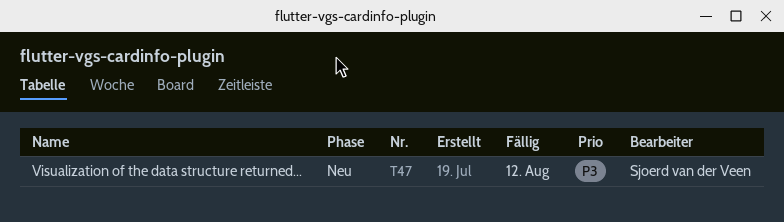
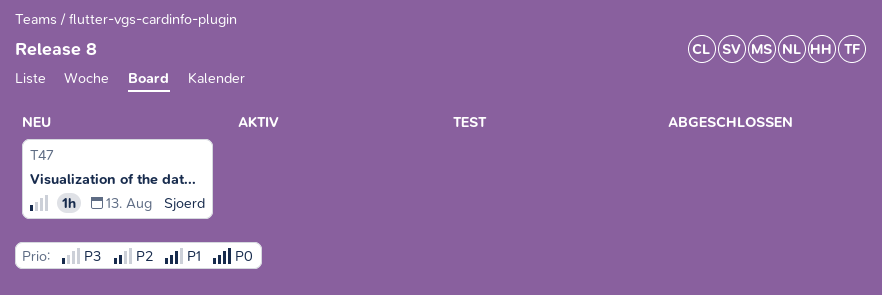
T47, due: Aug 12 -> Aug 13

